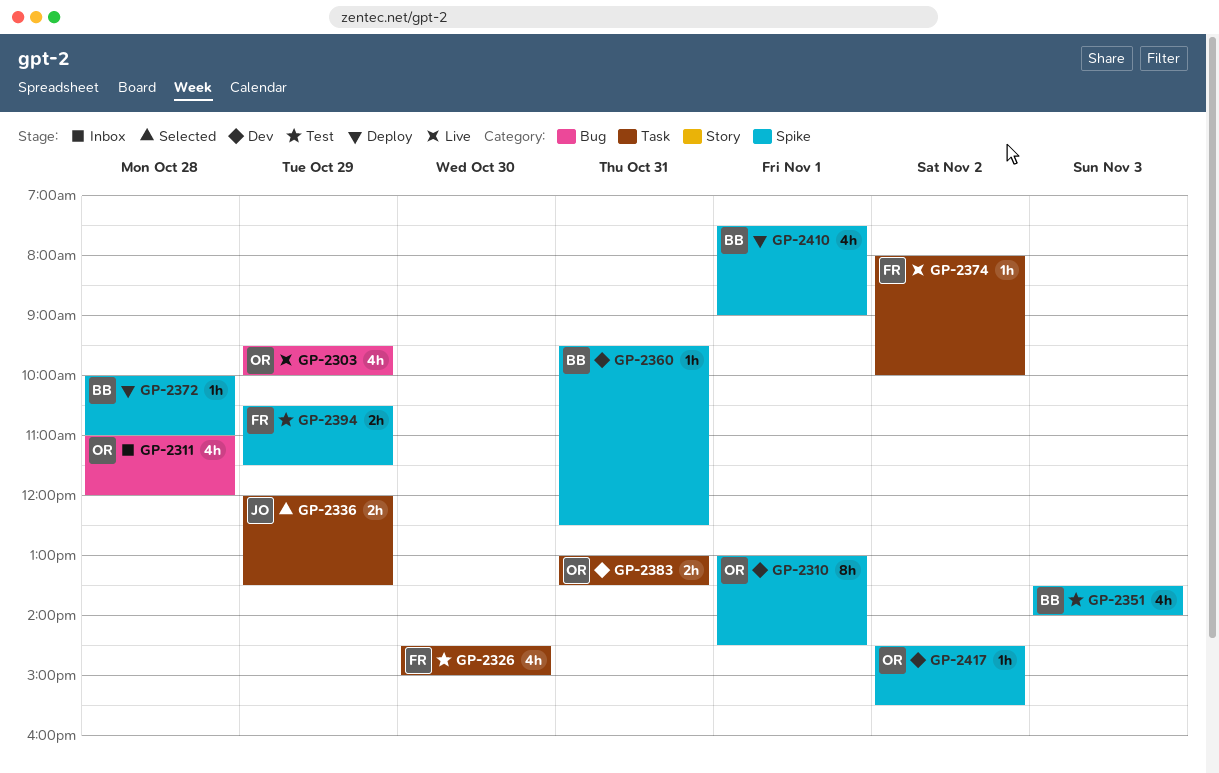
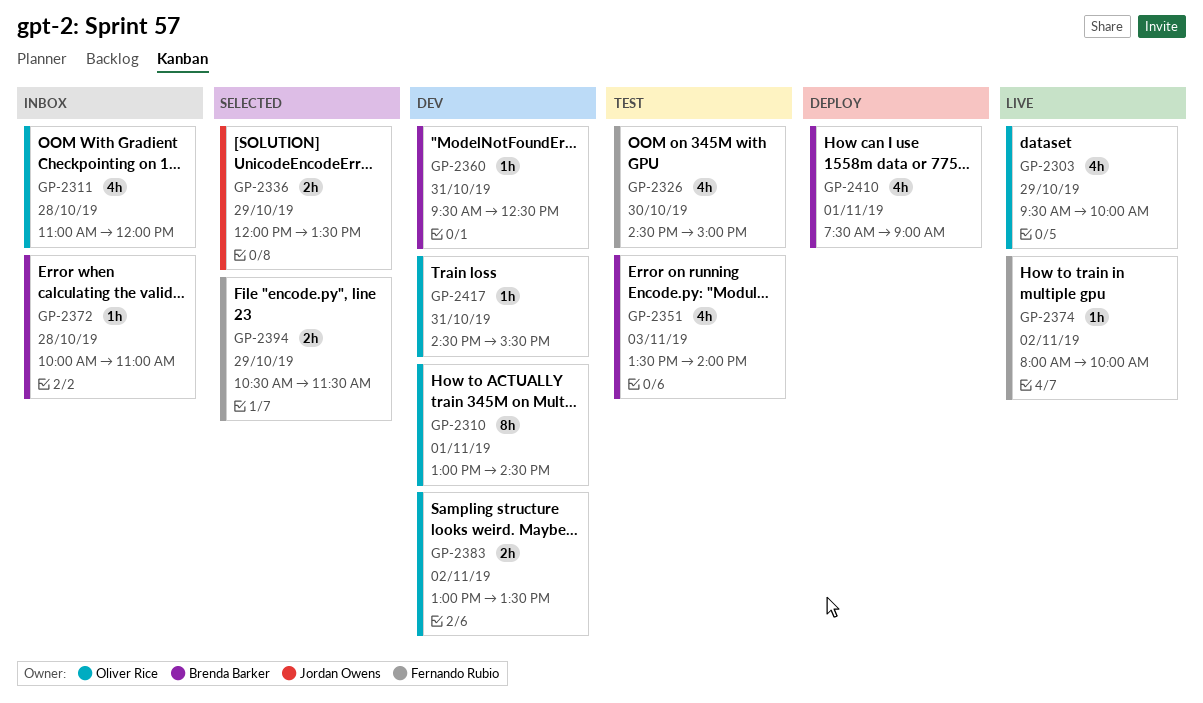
GP-2372, status: Deploy -> Inbox
GP-2383, day: Oct 31 -> Nov 2
GP-2394, status: Test -> Selected
GP-2417, day: Nov 2 -> Oct 31

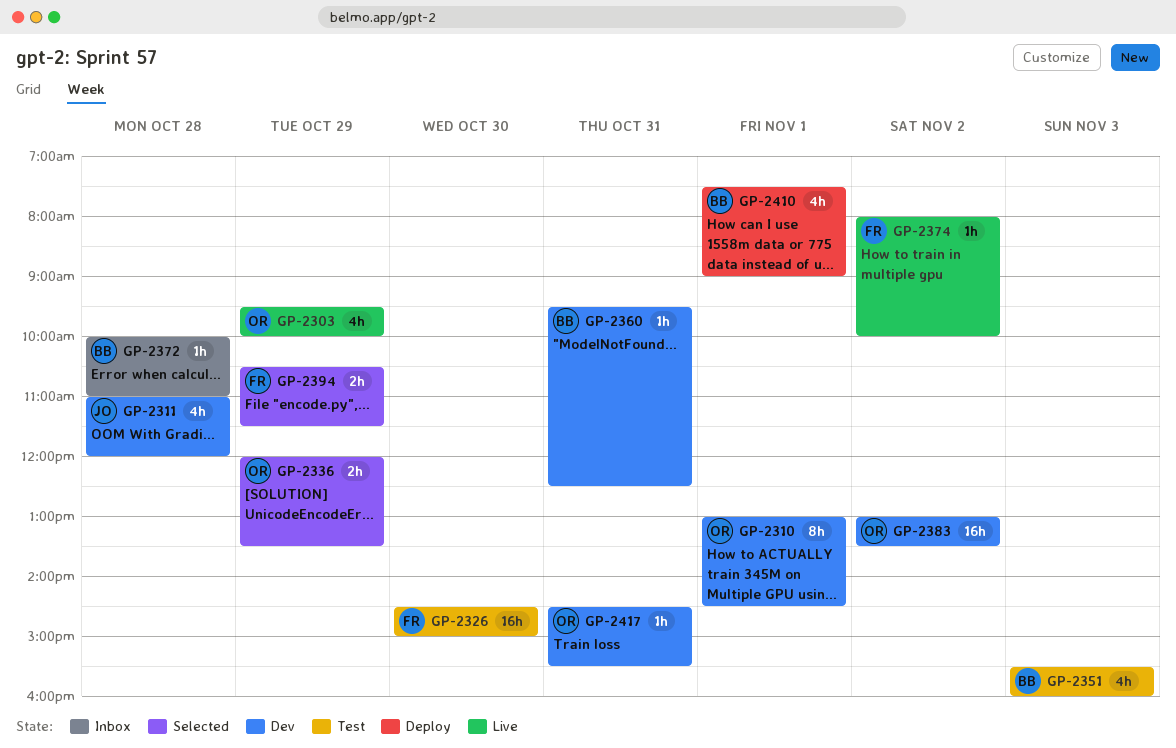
GP-2311, status: Inbox -> Dev
GP-2311, owner: Oliver Rice -> Jordan Owens
GP-2326, estimate: 4h -> 16h
GP-2336, owner: Jordan Owens -> Oliver Rice
GP-2351, begins: 13:30 -> 15:30
GP-2351, ends: 14:00 -> 16:00
GP-2383, estimate: 2h -> 16h

